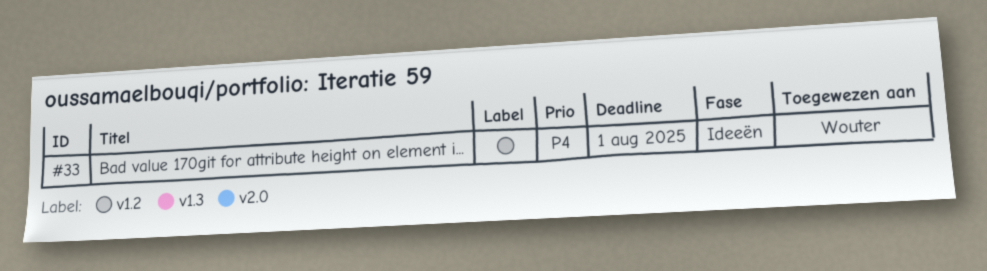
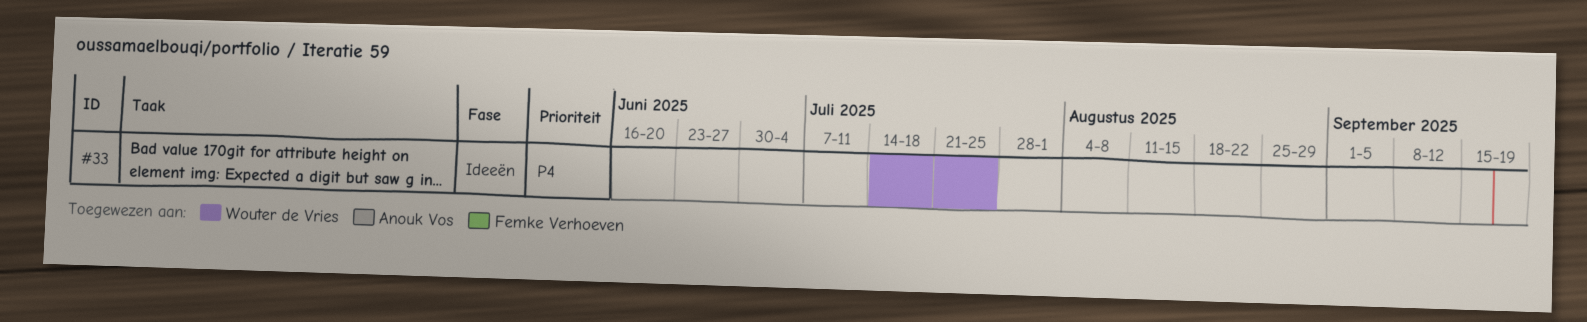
#33, due: Aug 1 -> Jul 25

